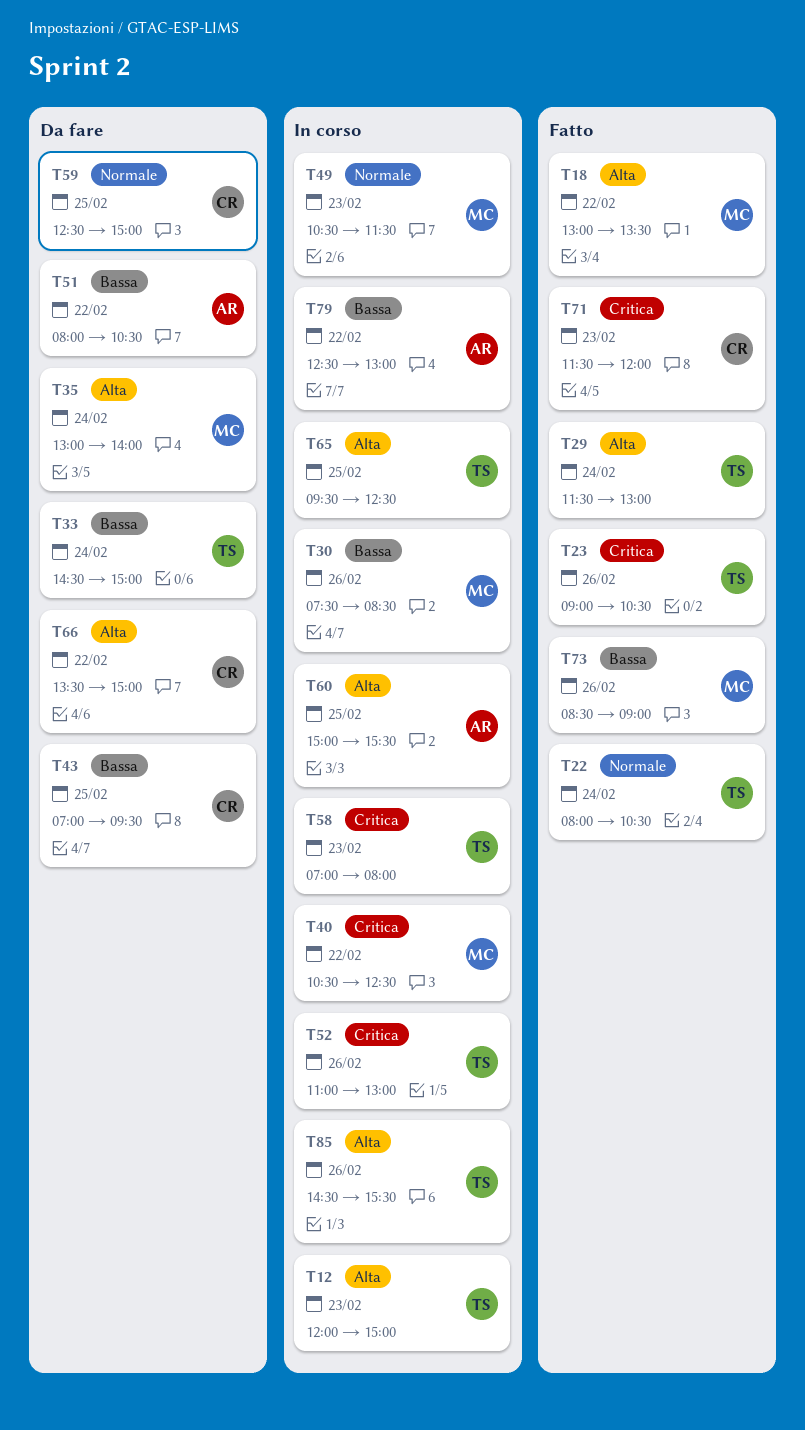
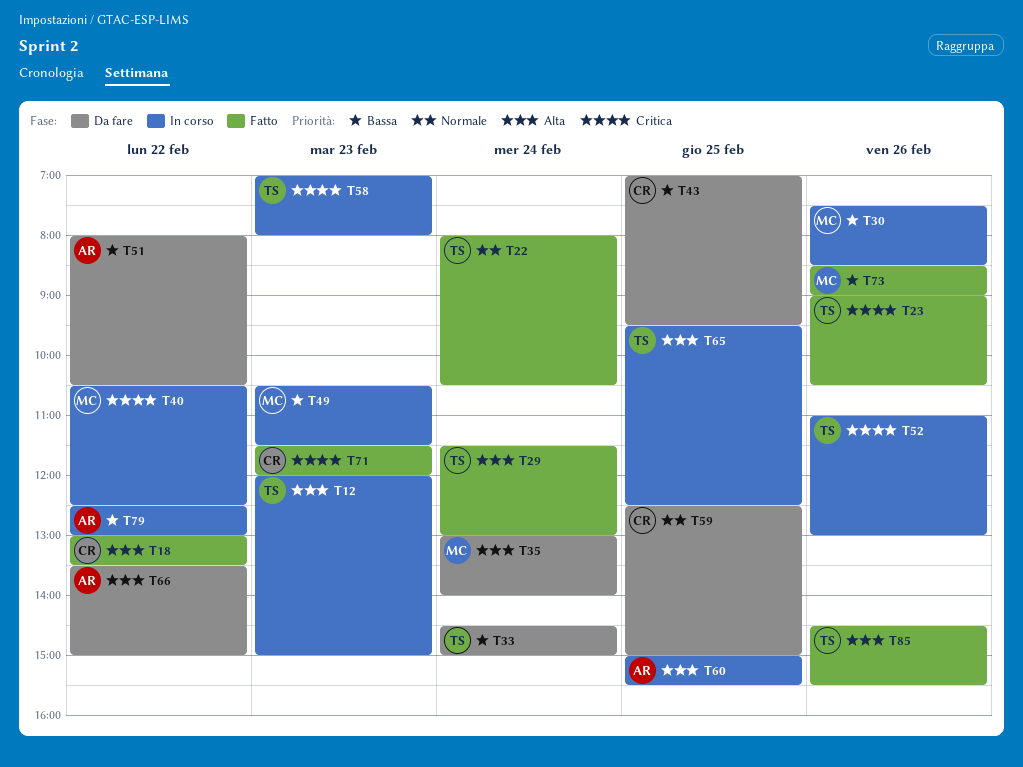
T18, owner: MC -> CR
T49, priority: Normale -> Bassa
T66, owner: CR -> AR
T85, status: In corso -> Fatto

